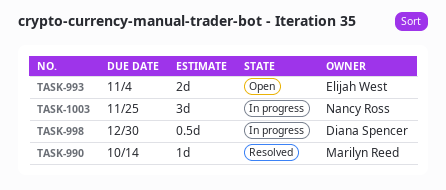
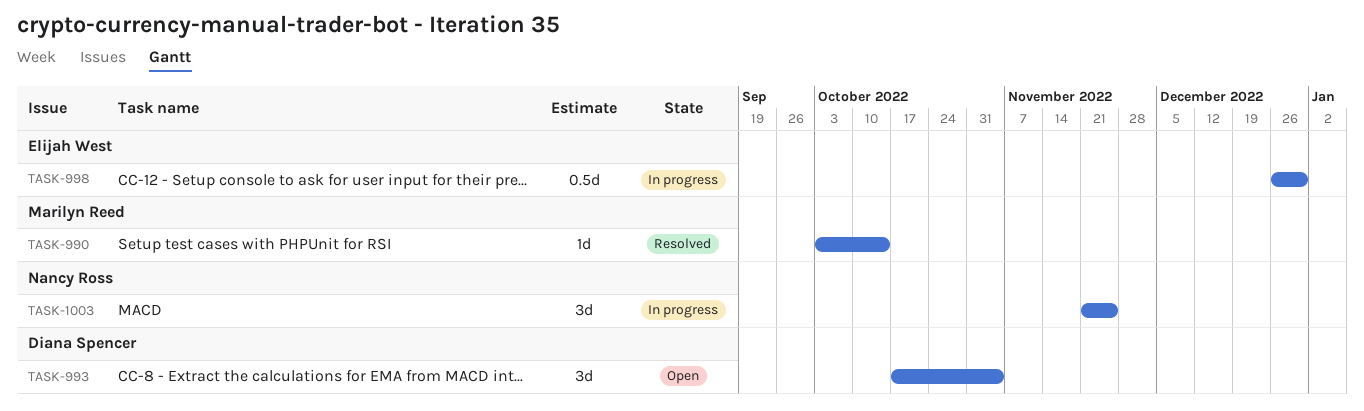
TASK-993, owner: Elijah West -> Diana Spencer
TASK-993, estimate: 2d -> 3d
TASK-998, owner: Diana Spencer -> Elijah West

